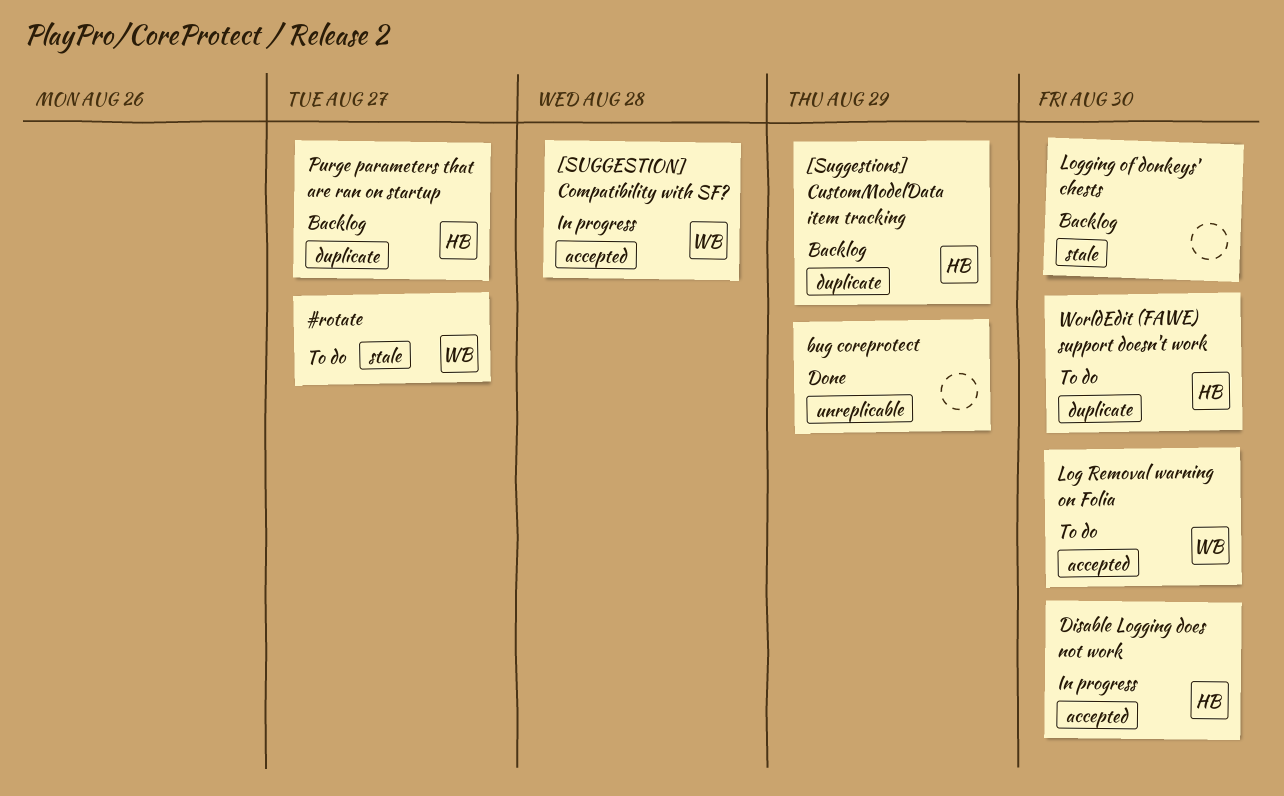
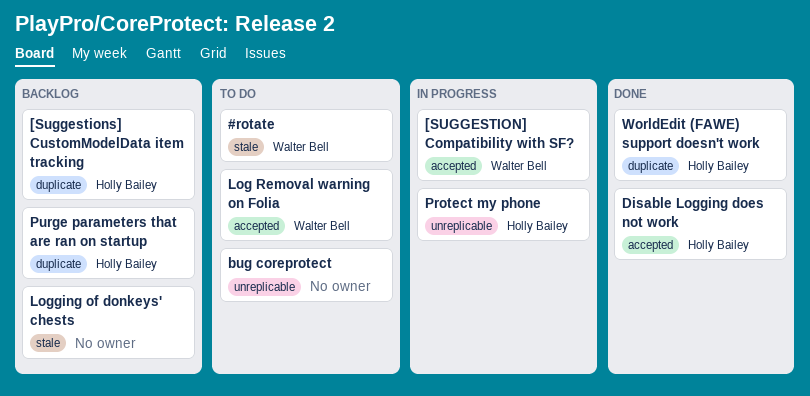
bug coreprotect, status: Done -> To do
Disable Logging does not work, status: In progress -> Done
Protect my phone: none -> present
WorldEdit (FAWE) support doesn't work, status: To do -> Done

